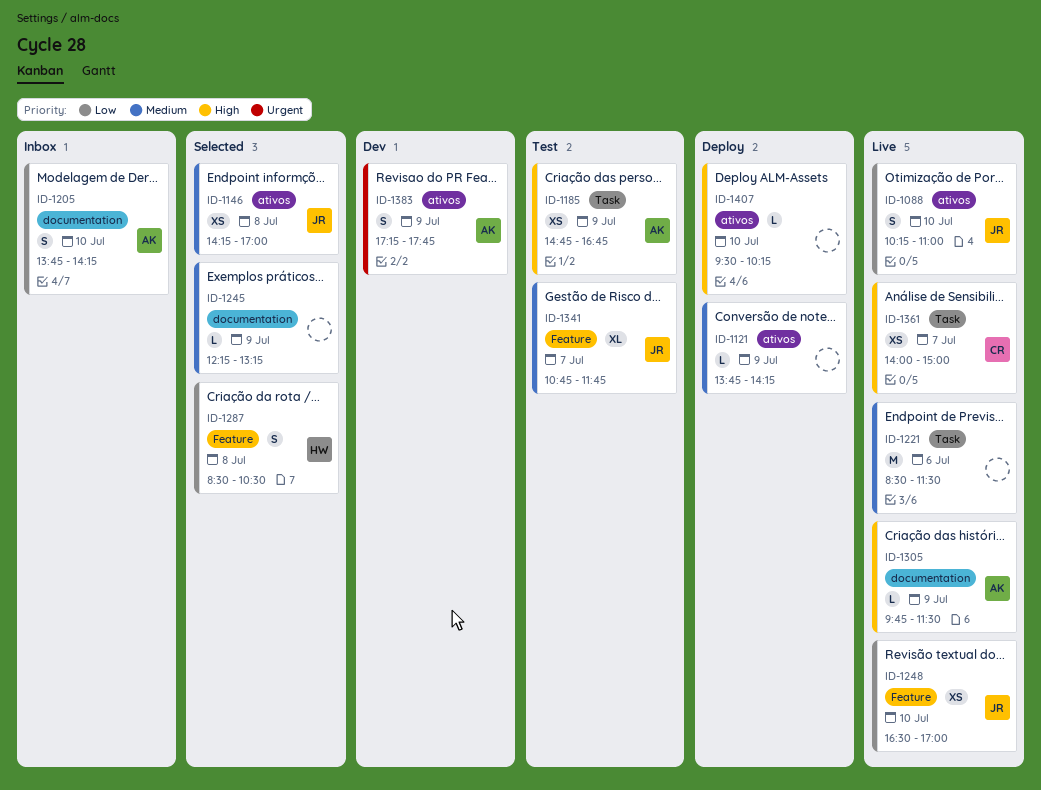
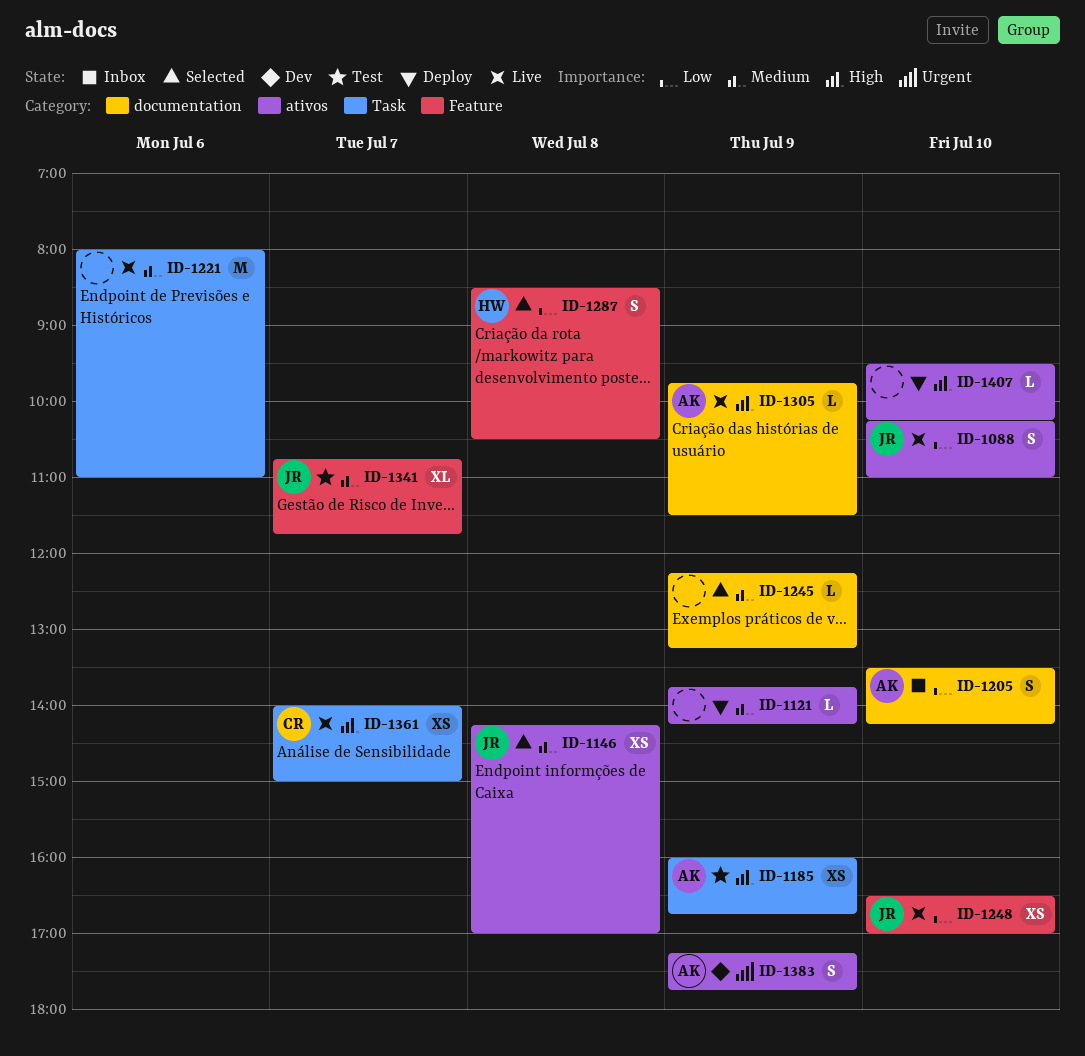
ID-1185, begins: 14:45 -> 16:00
ID-1205, begins: 13:45 -> 13:30
ID-1221, begins: 08:30 -> 08:00
ID-1221, ends: 11:30 -> 11:00

